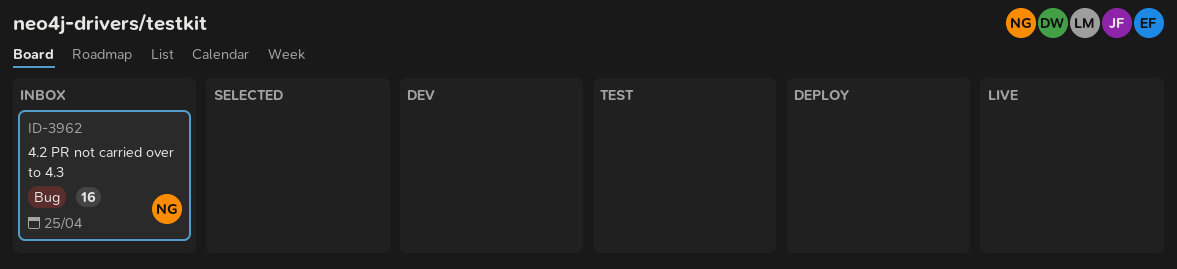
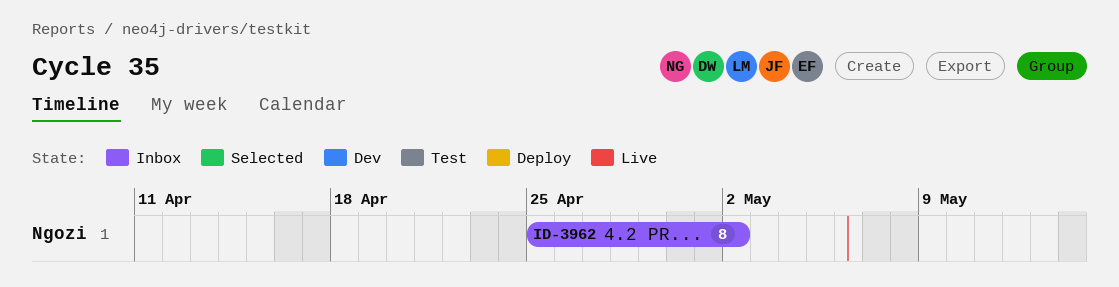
ID-3962, estimate: 16 -> 8
ID-3962, due: Apr 25 -> May 2

